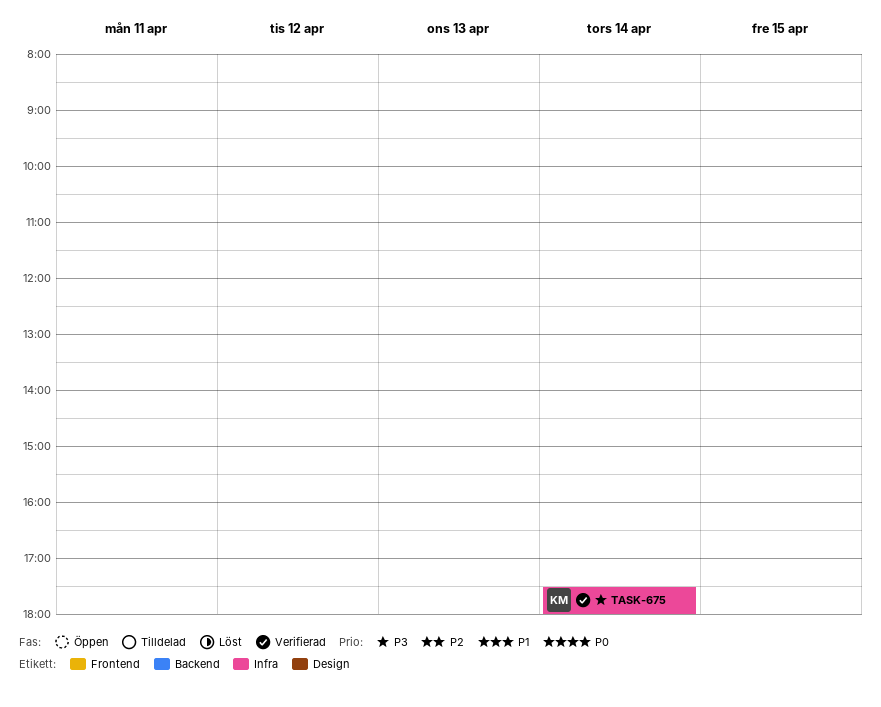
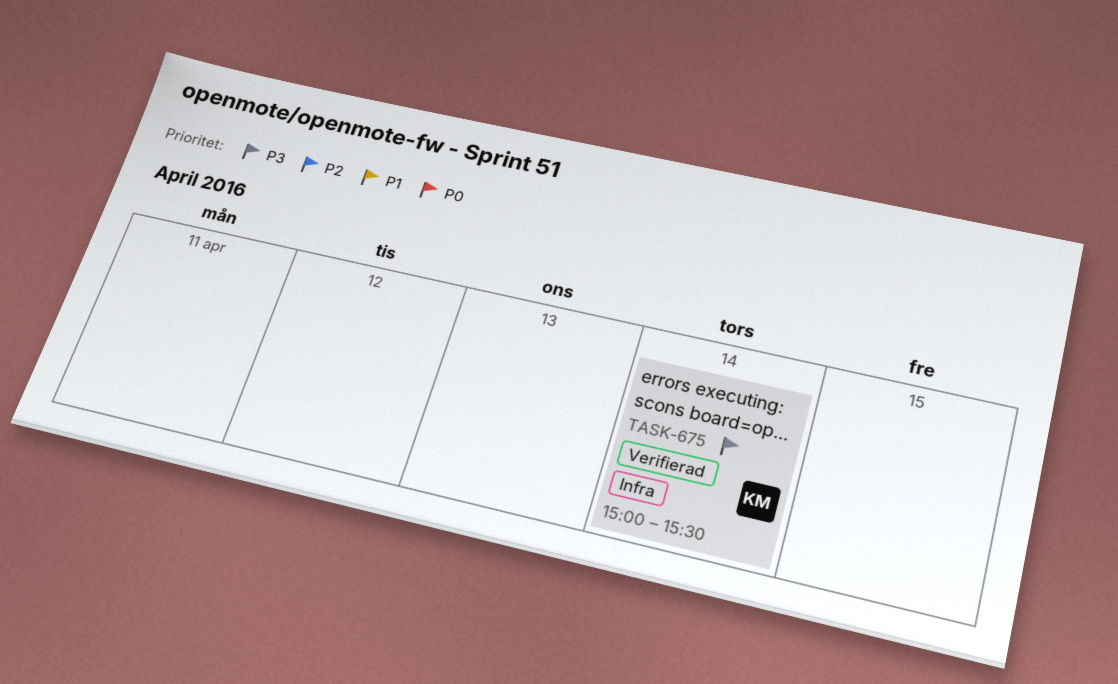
TASK-675, begins: 17:30 -> 15:00
TASK-675, ends: 18:00 -> 15:30

